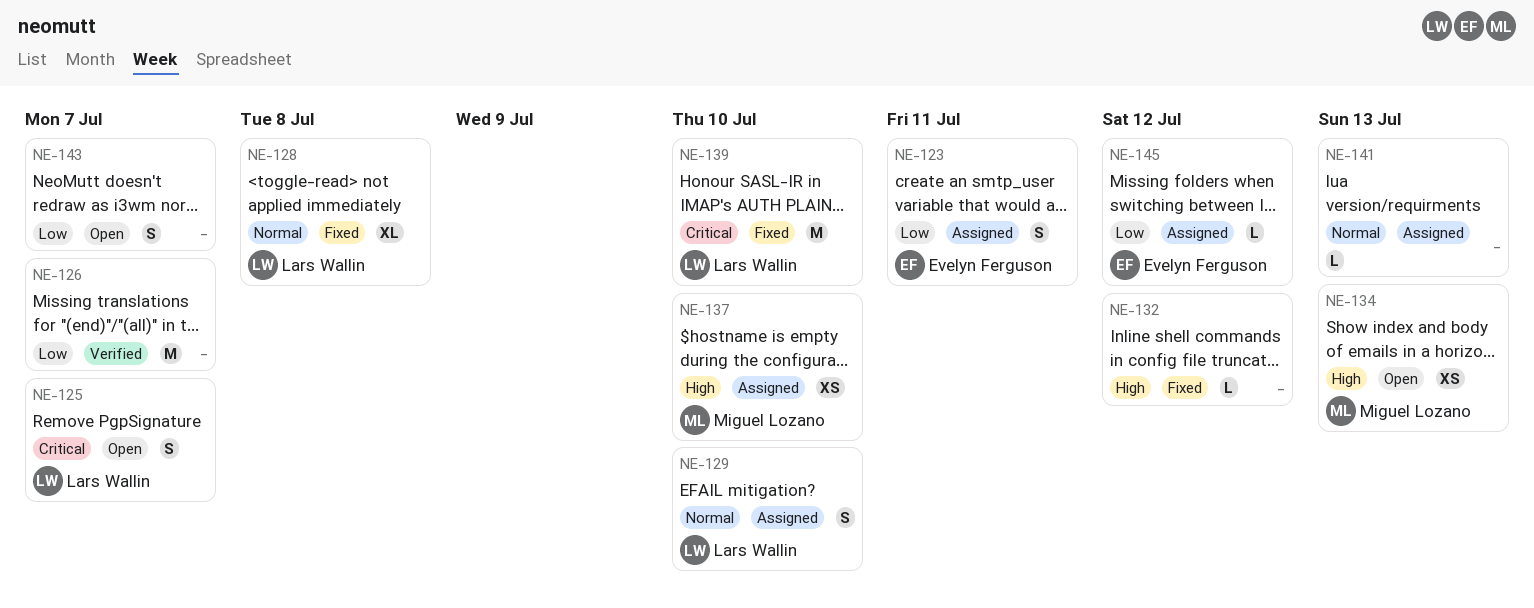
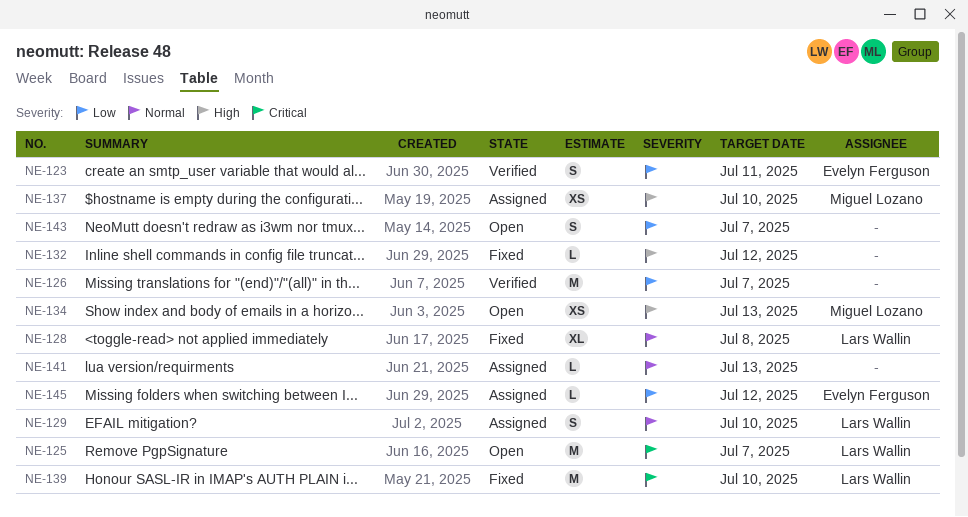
NE-123, status: Assigned -> Verified
NE-125, estimate: S -> M

